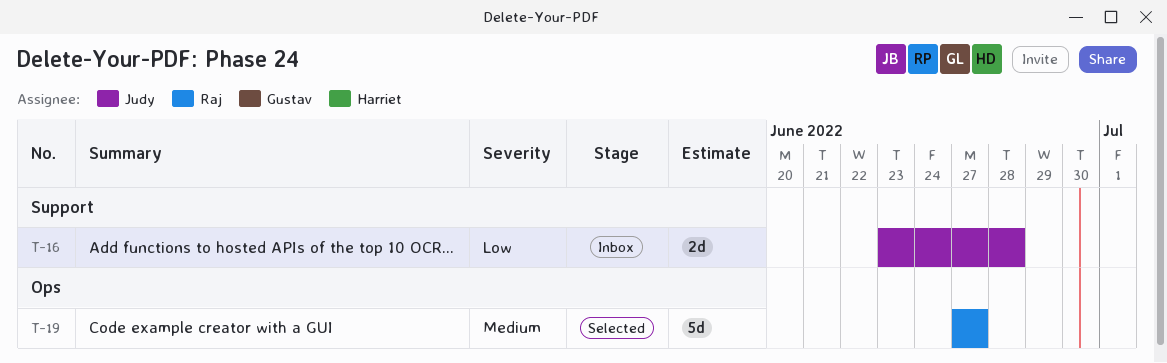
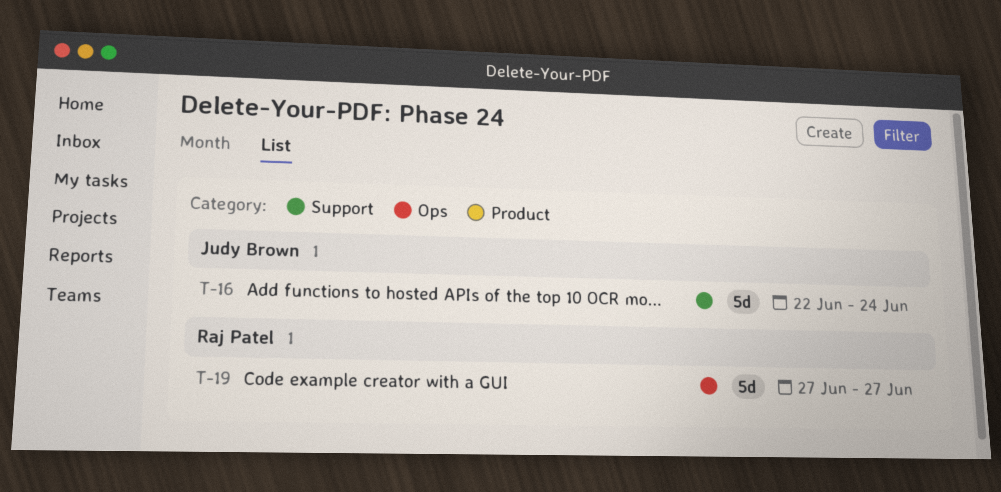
T-16, estimate: 2d -> 5d
T-16, start: Jun 23 -> Jun 22
T-16, due: Jun 28 -> Jun 24

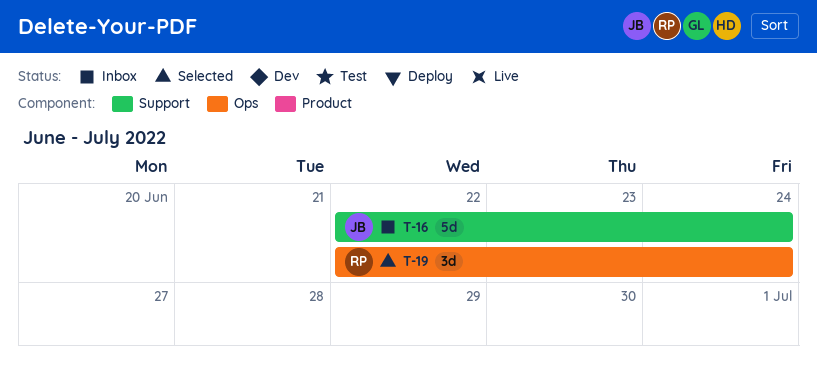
T-19, estimate: 5d -> 3d
T-19, start: Jun 27 -> Jun 22
T-19, due: Jun 27 -> Jun 24

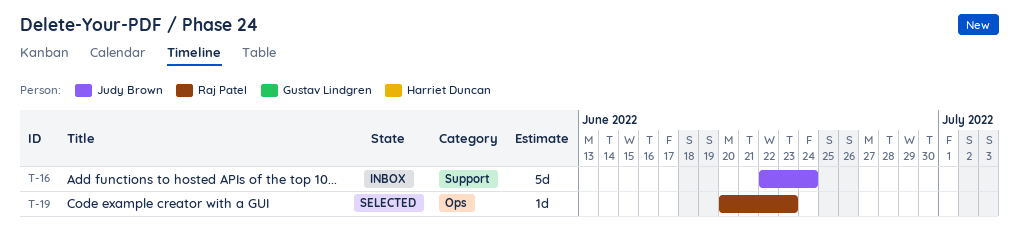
T-19, estimate: 3d -> 1d
T-19, start: Jun 22 -> Jun 20
T-19, due: Jun 24 -> Jun 23

